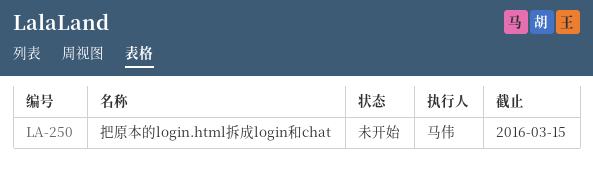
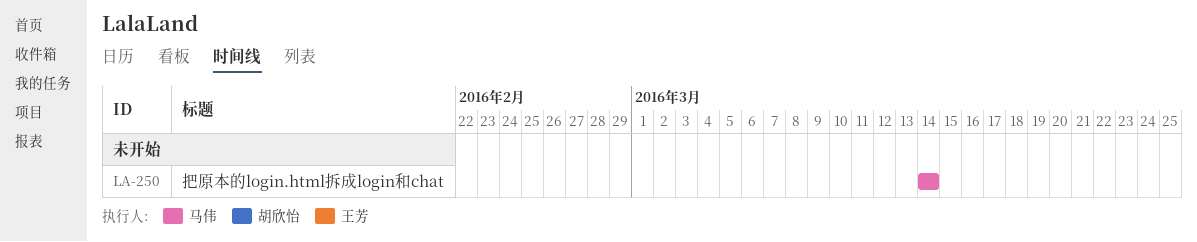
LA-250, due: Mar 15 -> Mar 14

